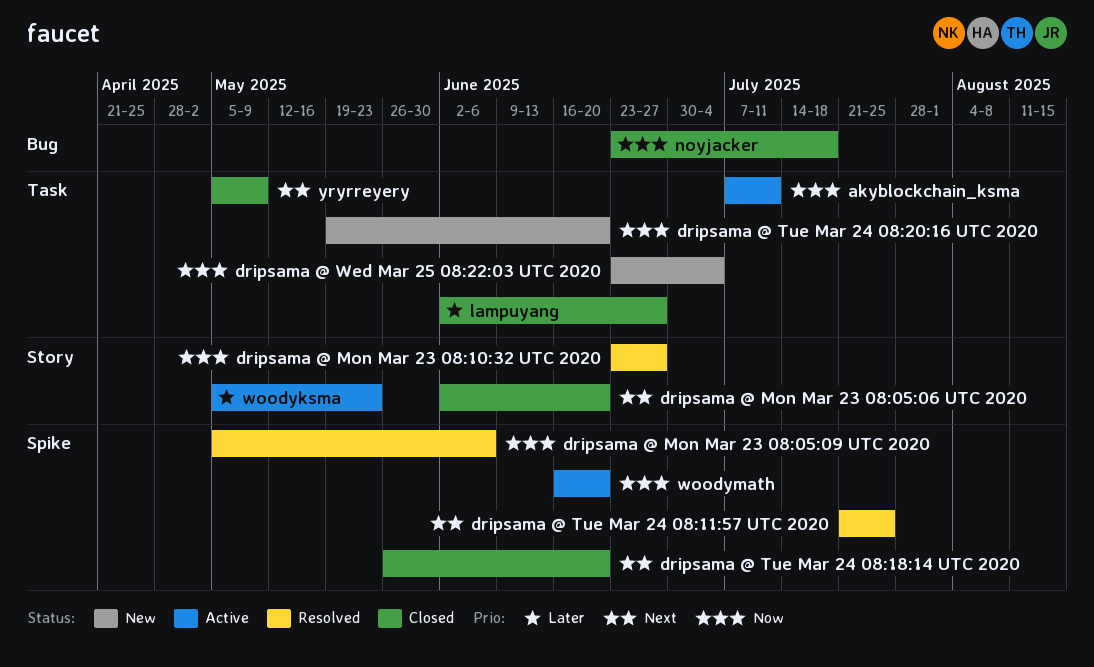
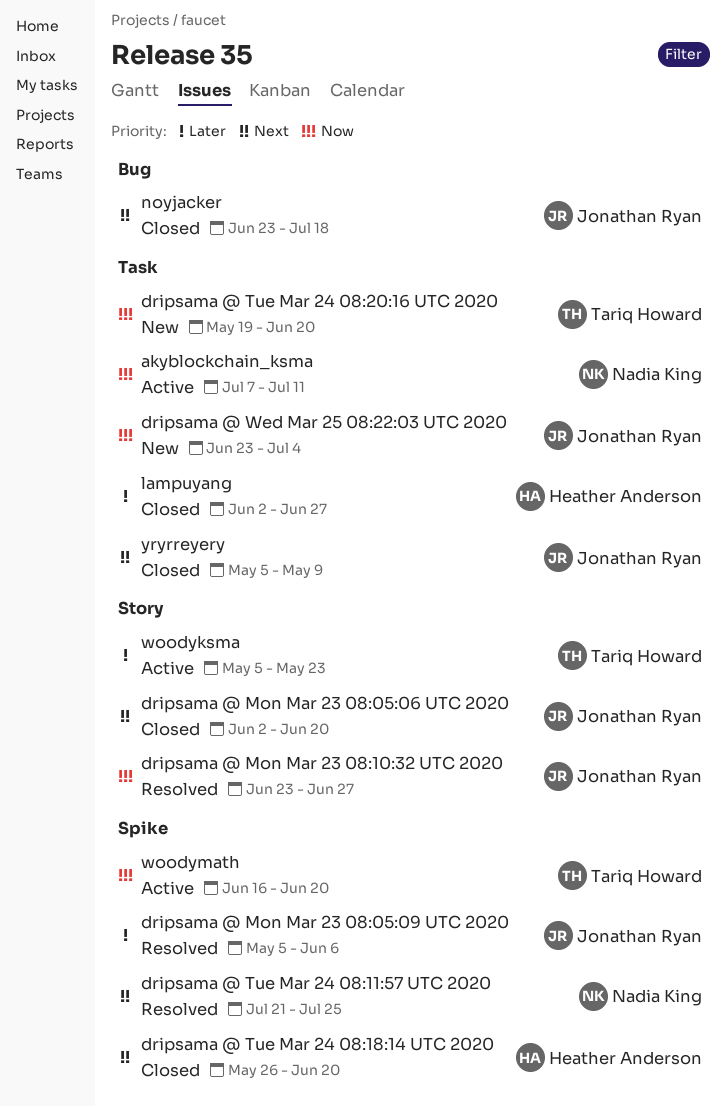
dripsama @ Mon Mar 23 08:05:09 UTC 2020, priority: Now -> Later
noyjacker, priority: Now -> Next

